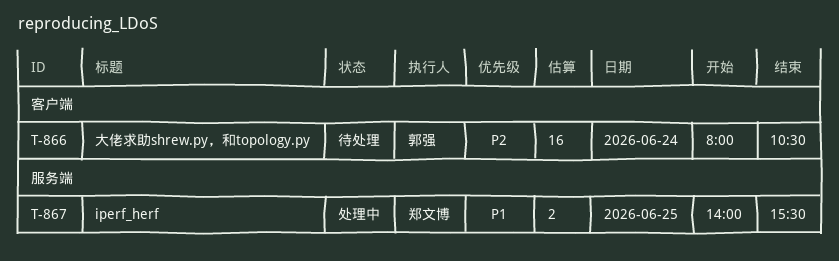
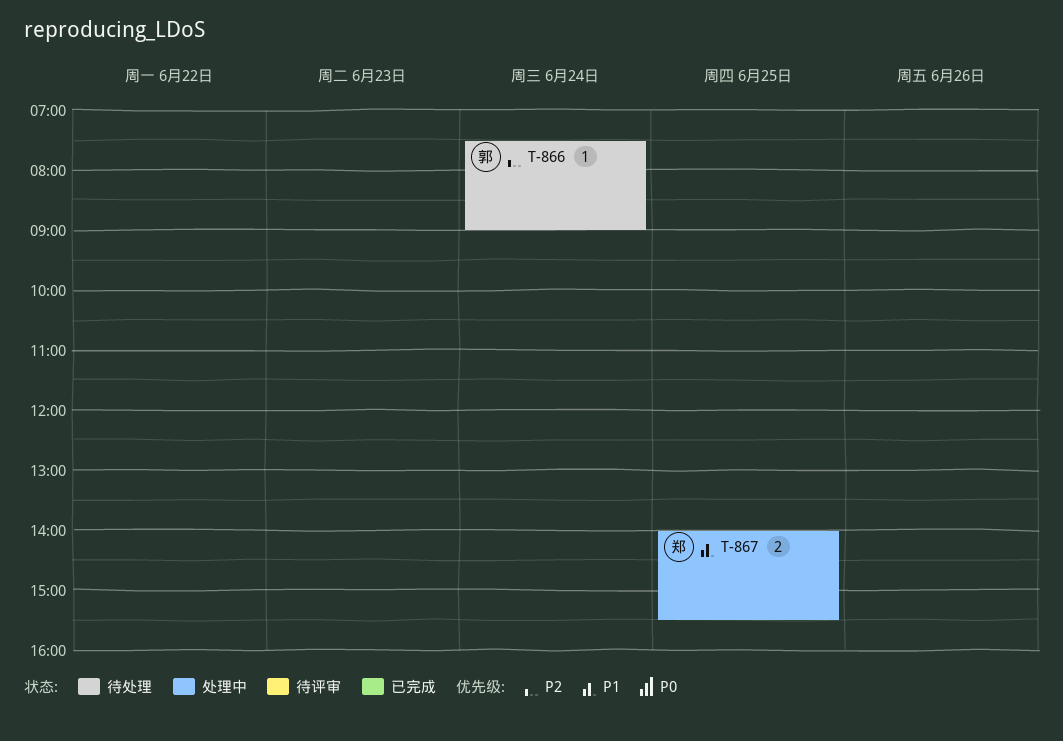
T-866, estimate: 16 -> 1
T-866, begins: 08:00 -> 07:30
T-866, ends: 10:30 -> 09:00

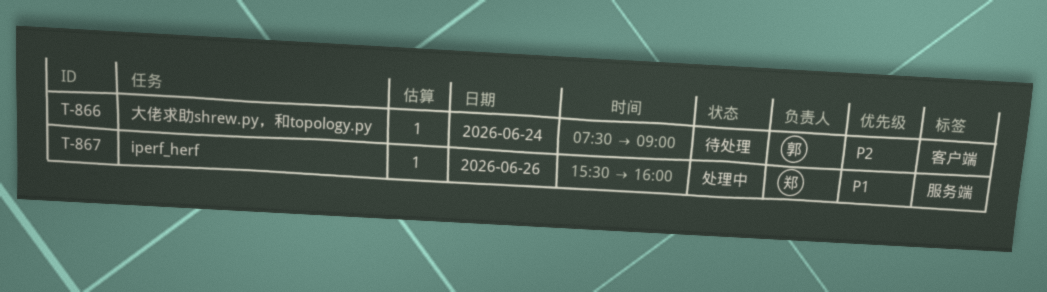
T-867, estimate: 2 -> 1
T-867, day: Jun 25 -> Jun 26
T-867, begins: 14:00 -> 15:30
T-867, ends: 15:30 -> 16:00

